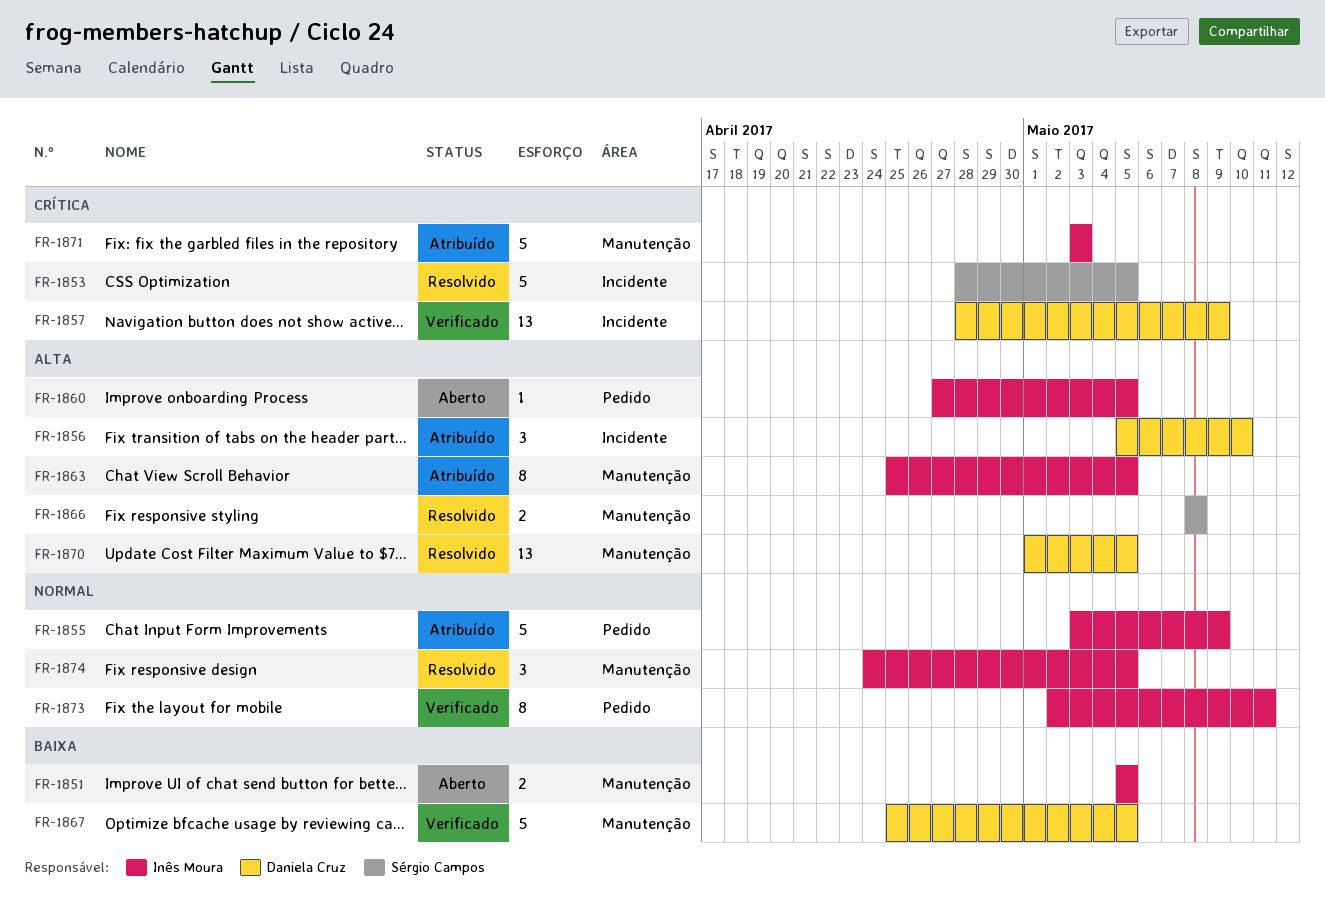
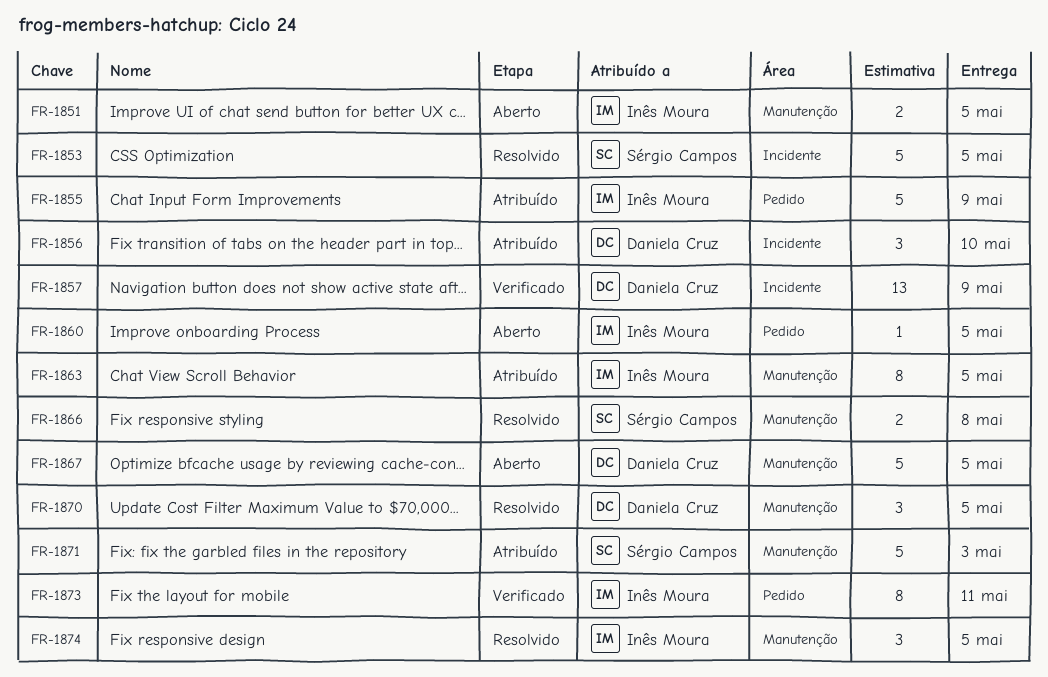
FR-1867, status: Verificado -> Aberto
FR-1870, estimate: 13 -> 3
FR-1871, owner: Inês Moura -> Sérgio Campos

